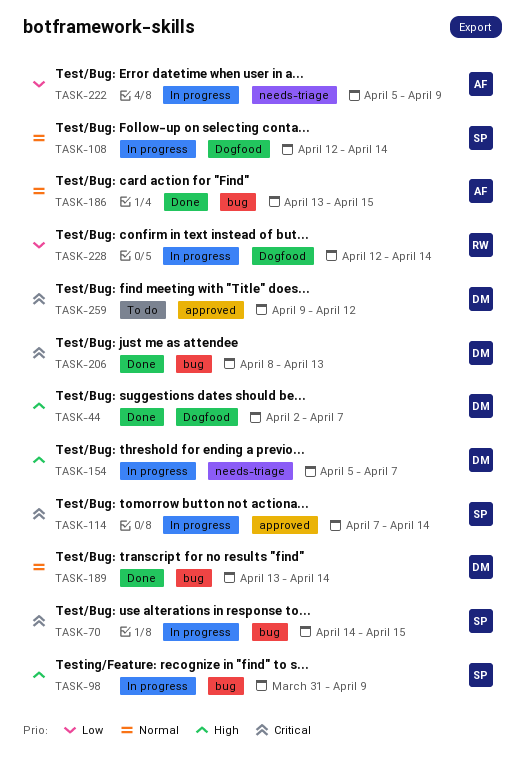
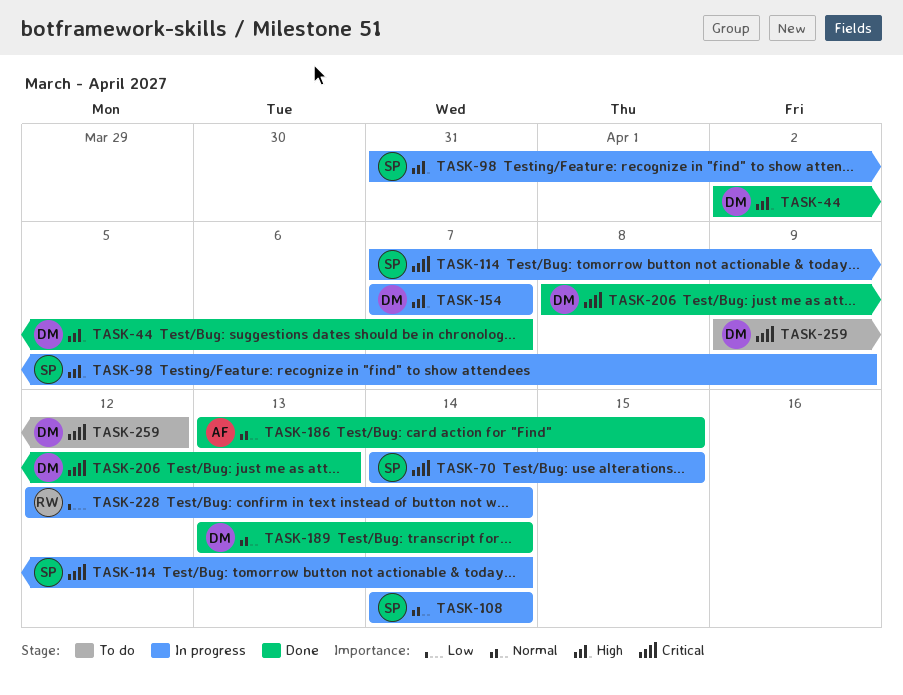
TASK-108, start: Apr 12 -> Apr 14
TASK-154, start: Apr 5 -> Apr 7
TASK-222: present -> none

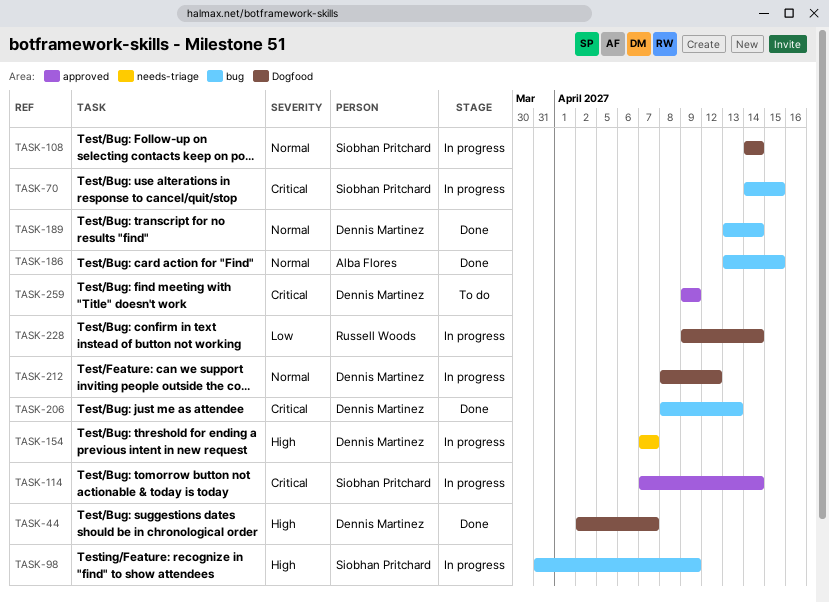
TASK-212: none -> present
TASK-228, start: Apr 12 -> Apr 9
TASK-259, due: Apr 12 -> Apr 9

